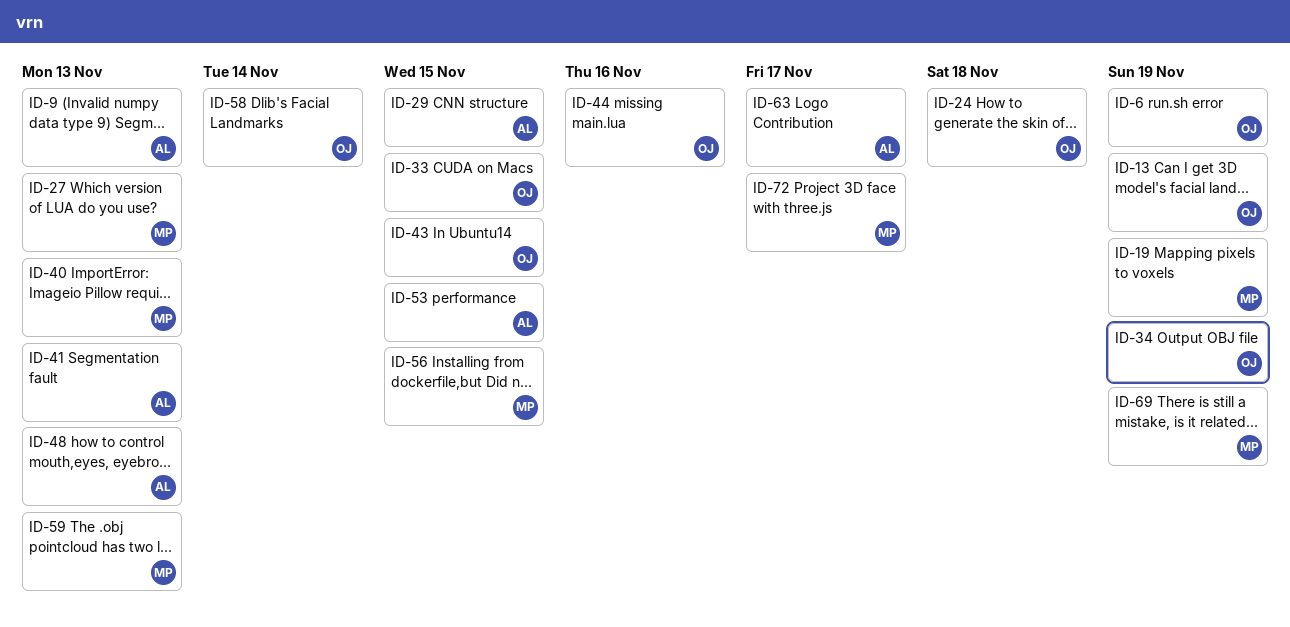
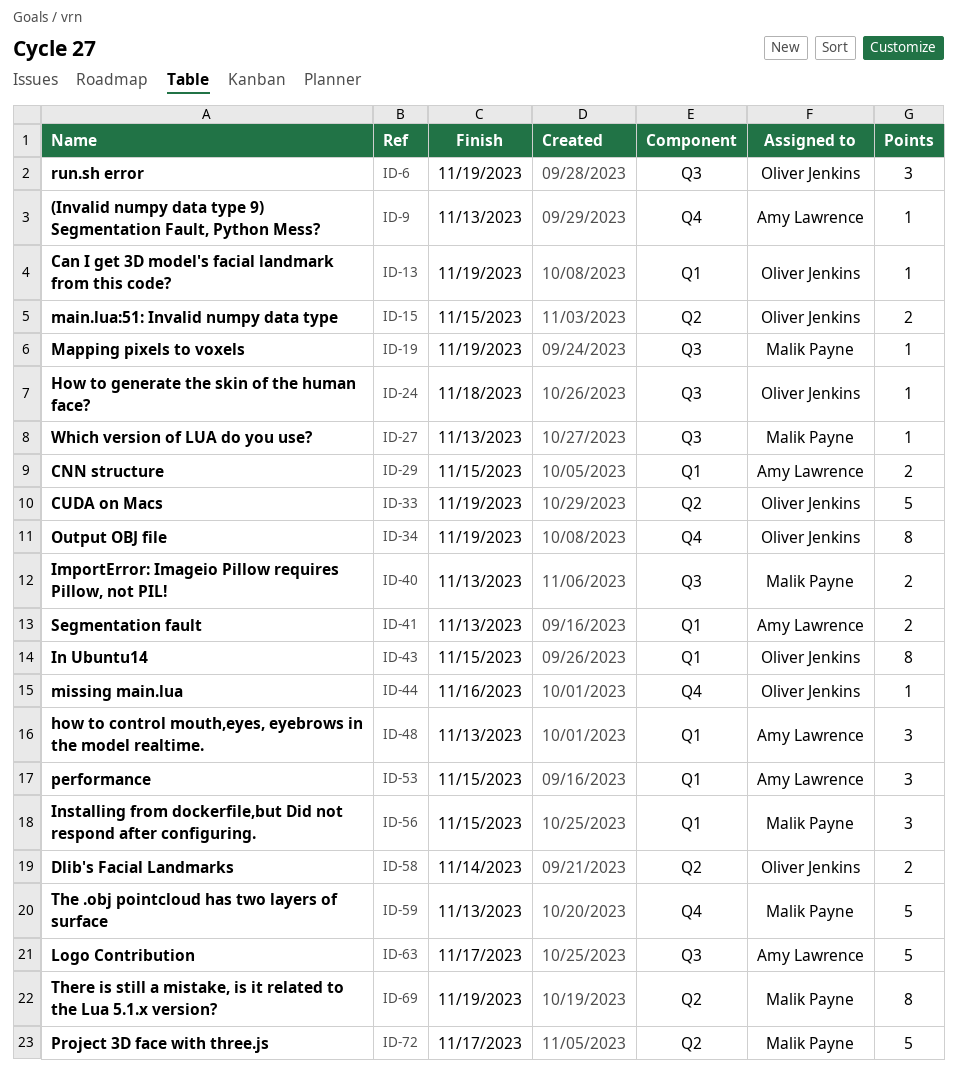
ID-15: none -> present
ID-33, due: Nov 15 -> Nov 19

